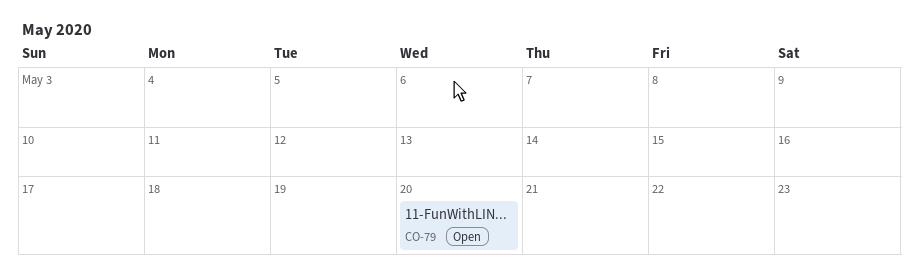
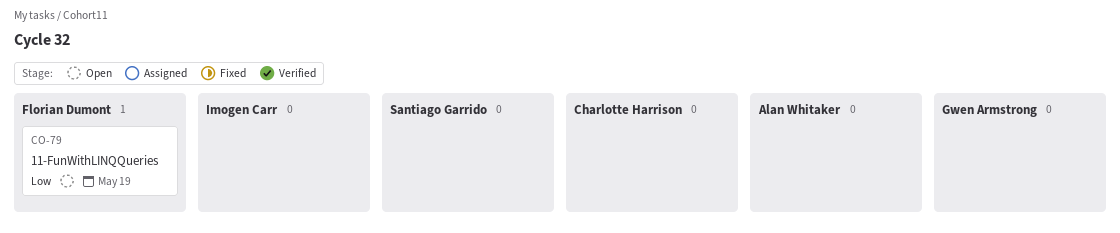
CO-79, due: May 20 -> May 19

